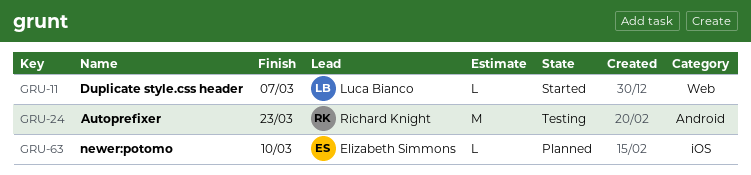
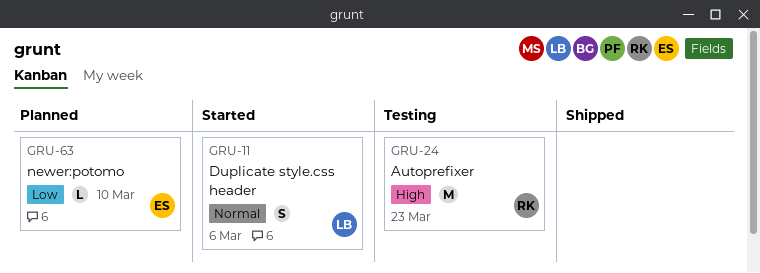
GRU-11, estimate: L -> S
GRU-11, due: Mar 7 -> Mar 6

